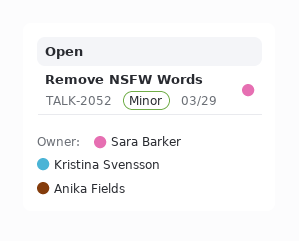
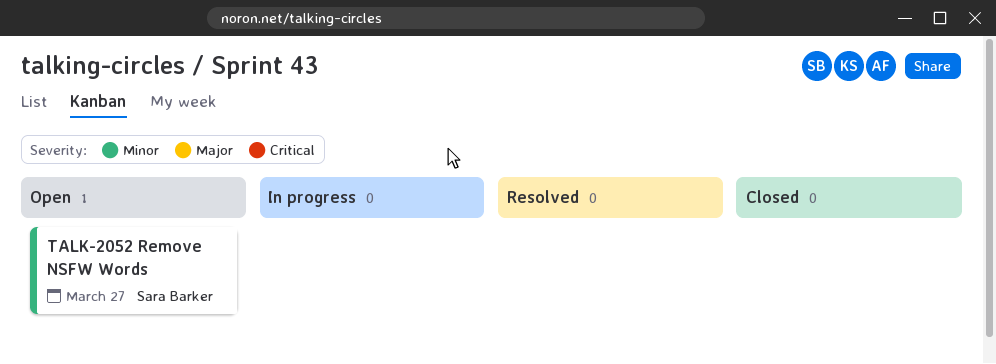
TALK-2052, due: Mar 29 -> Mar 27

